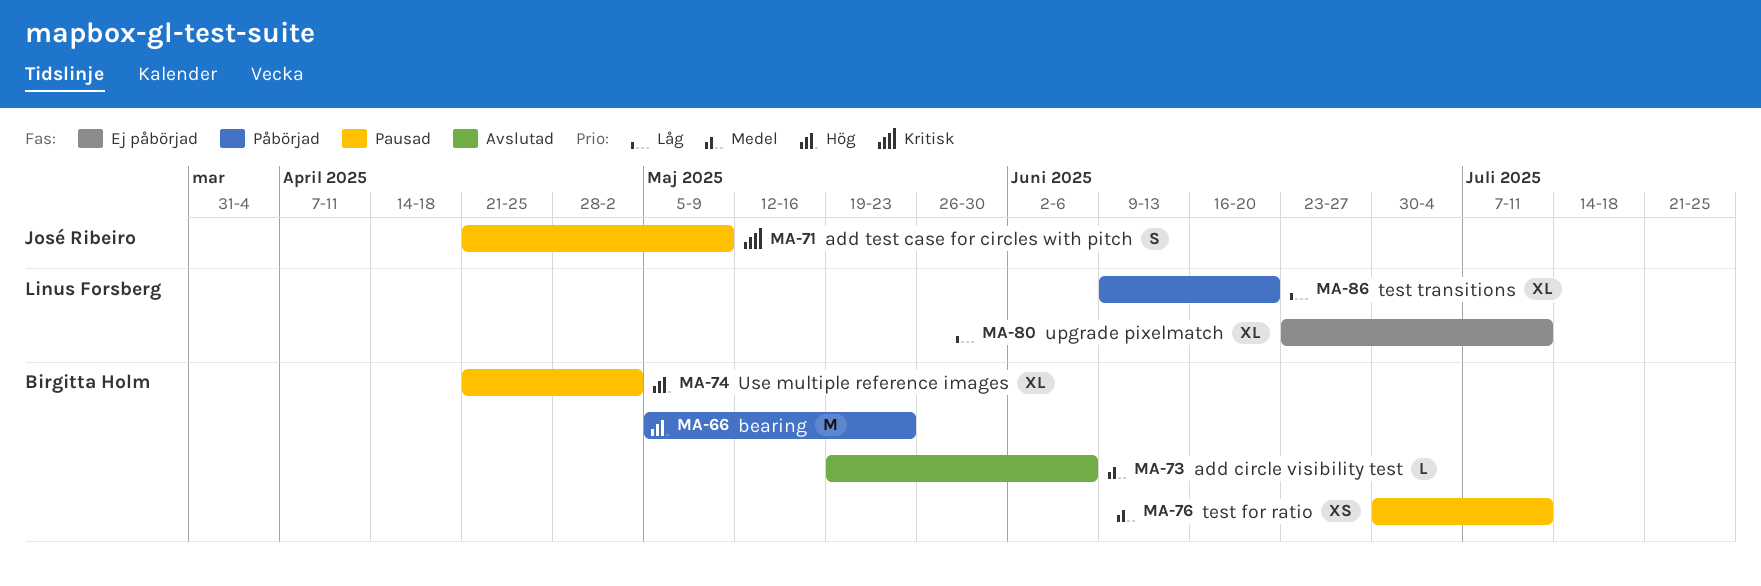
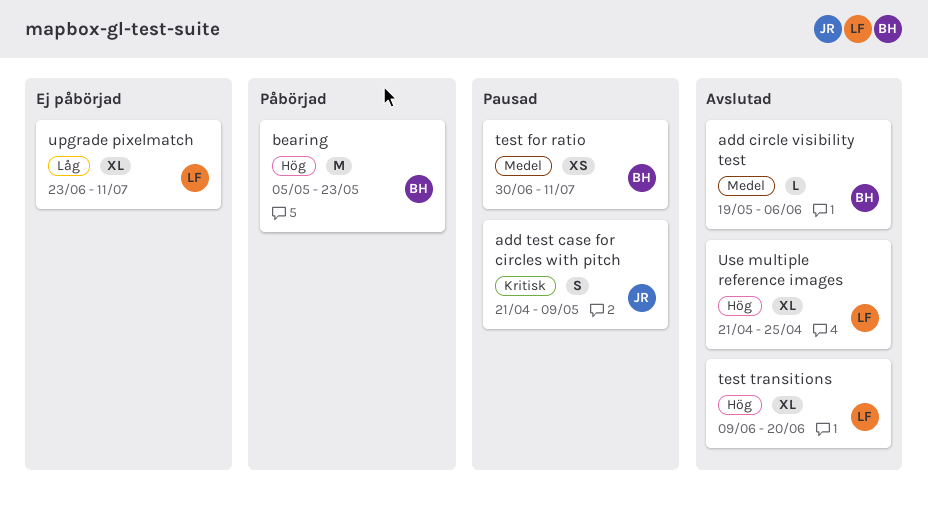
test transitions, status: Påbörjad -> Avslutad
test transitions, priority: Låg -> Hög
Use multiple reference images, status: Pausad -> Avslutad
Use multiple reference images, owner: Birgitta Holm -> Linus Forsberg
Use multiple reference images, due: May 2 -> Apr 25

